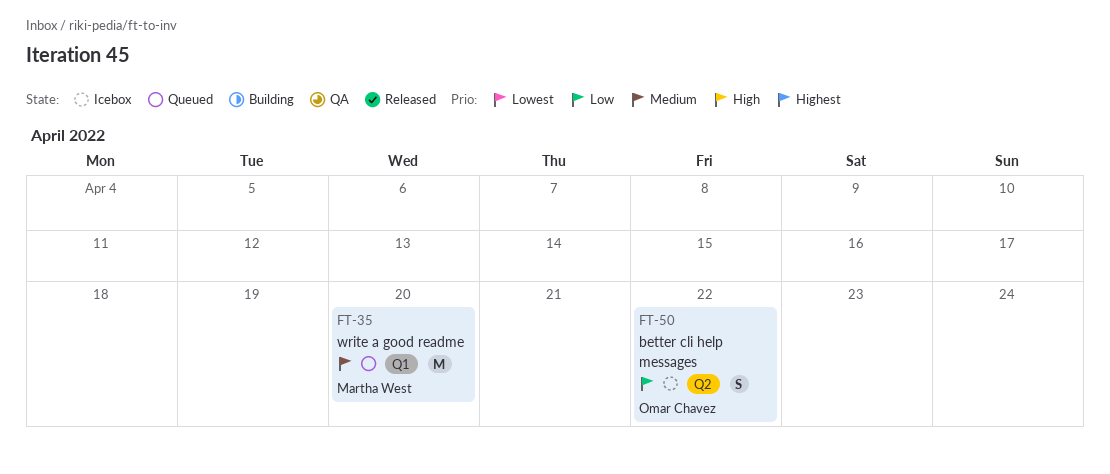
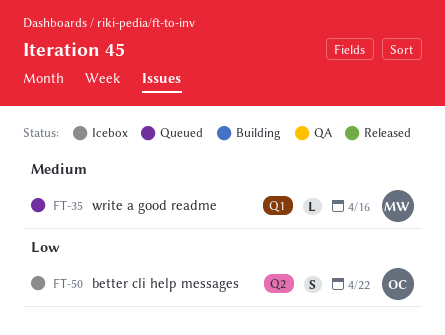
FT-35, estimate: M -> L
FT-35, due: Apr 20 -> Apr 16

